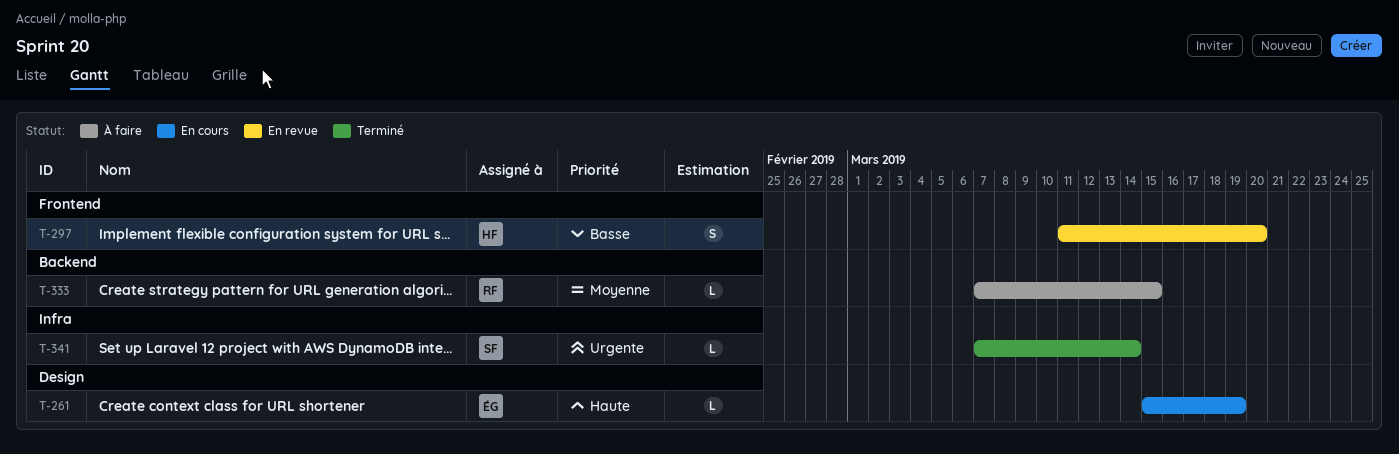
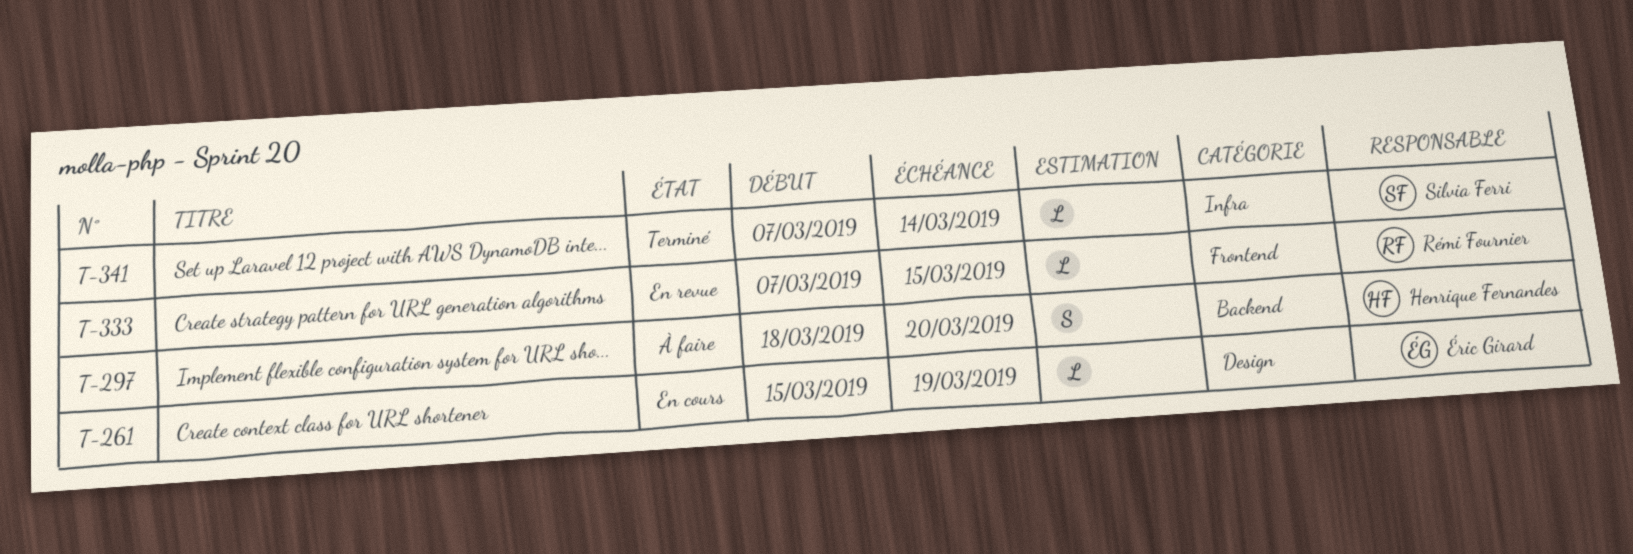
T-297, status: En revue -> À faire
T-297, label: Frontend -> Backend
T-297, start: Mar 11 -> Mar 18
T-333, status: À faire -> En revue
T-333, label: Backend -> Frontend

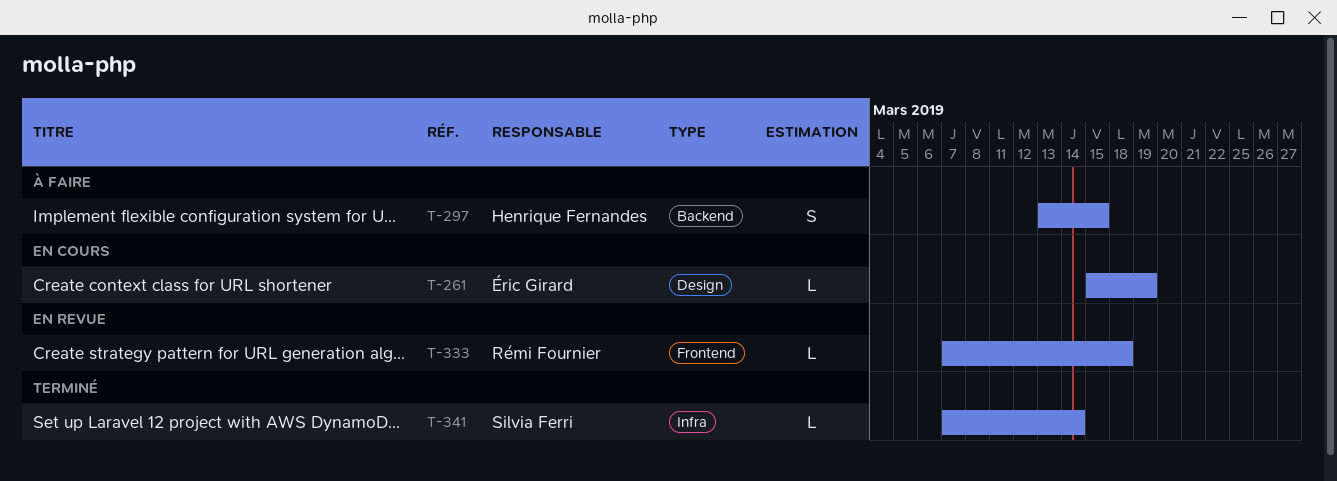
T-297, start: Mar 18 -> Mar 13
T-297, due: Mar 20 -> Mar 15
T-333, due: Mar 15 -> Mar 18

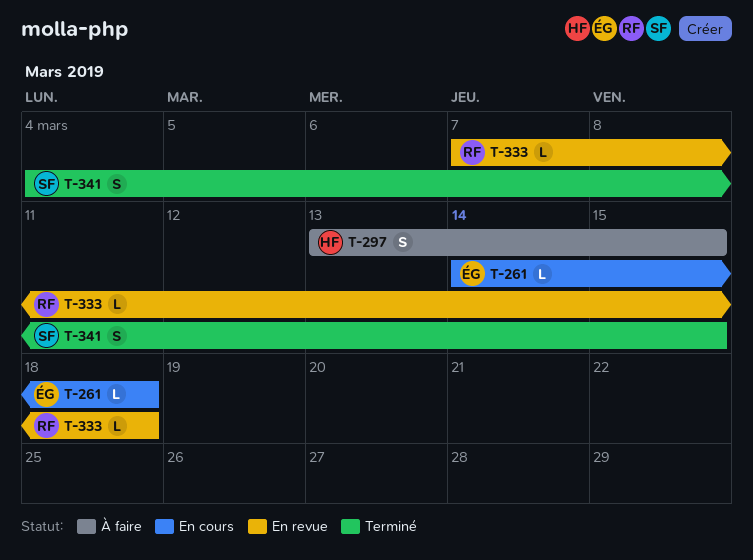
T-261, start: Mar 15 -> Mar 14
T-261, due: Mar 19 -> Mar 18
T-341, estimate: L -> S
T-341, start: Mar 7 -> Mar 4
T-341, due: Mar 14 -> Mar 15

